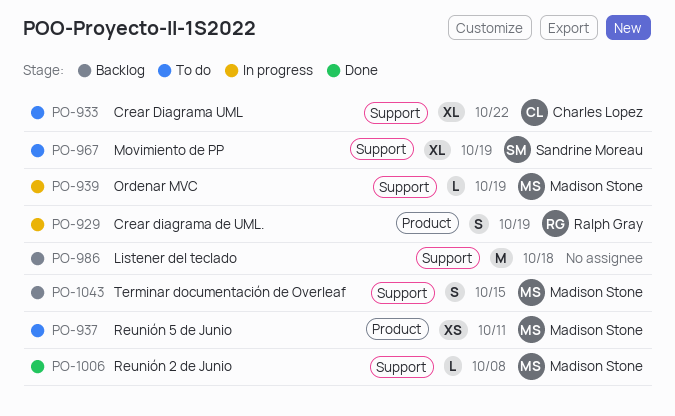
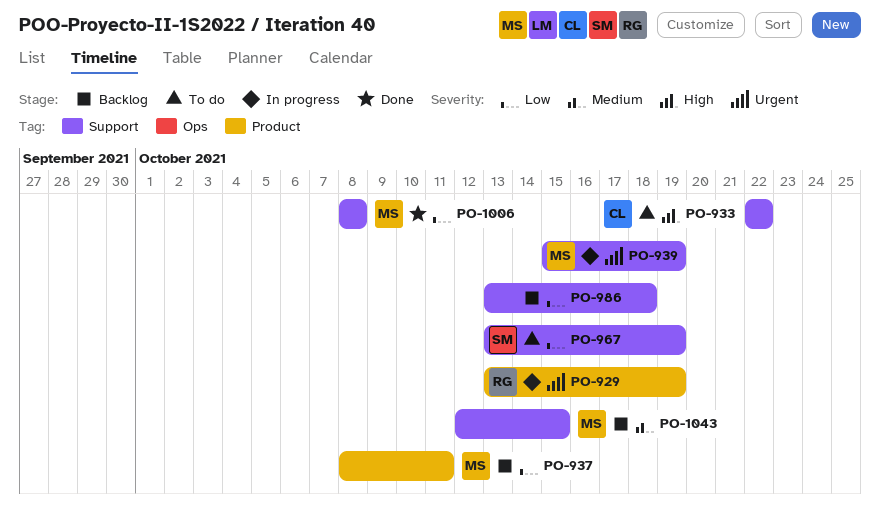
PO-937, status: To do -> Backlog

